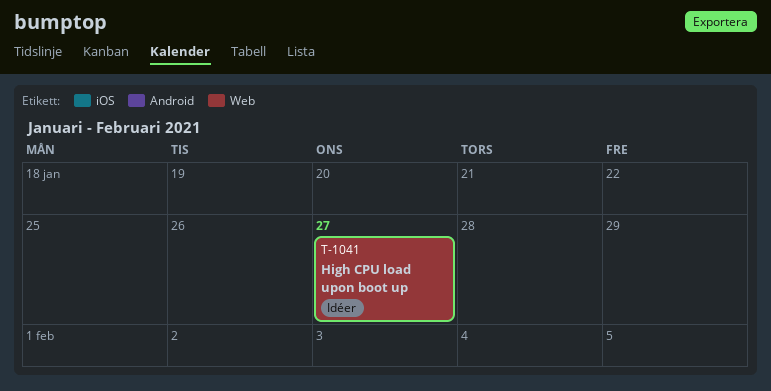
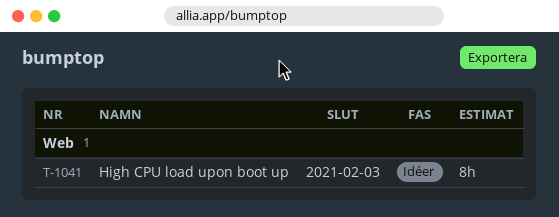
T-1041, due: Jan 27 -> Feb 3

